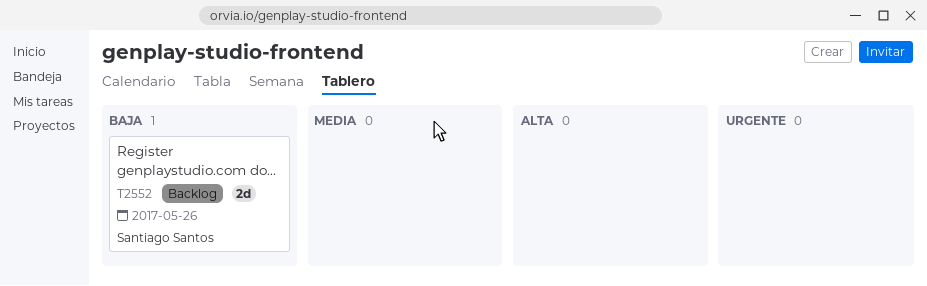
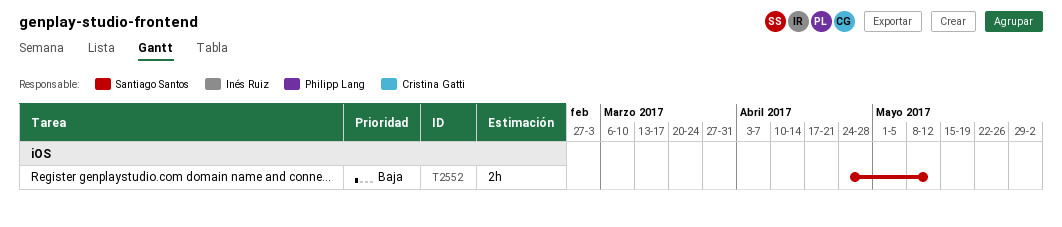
T2552, estimate: 2d -> 2h
T2552, due: May 26 -> May 12

